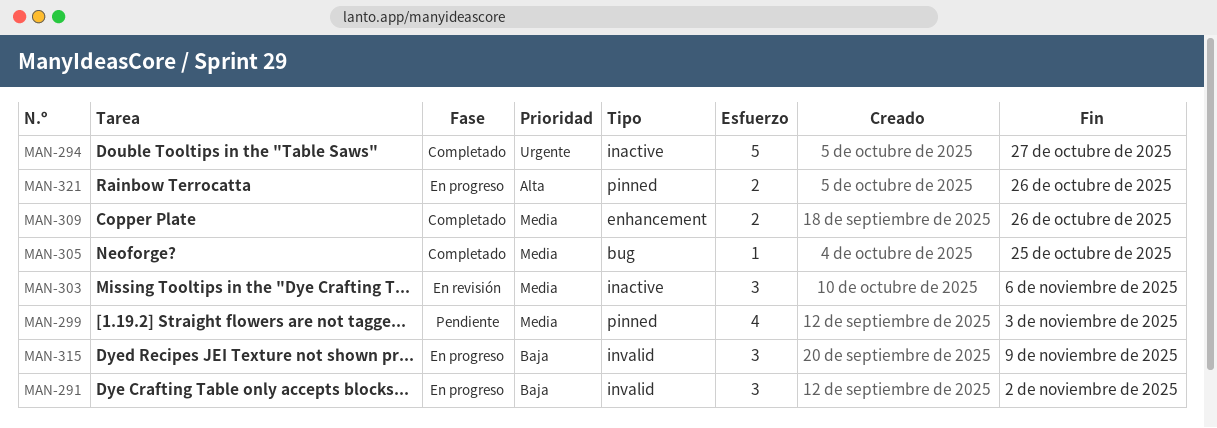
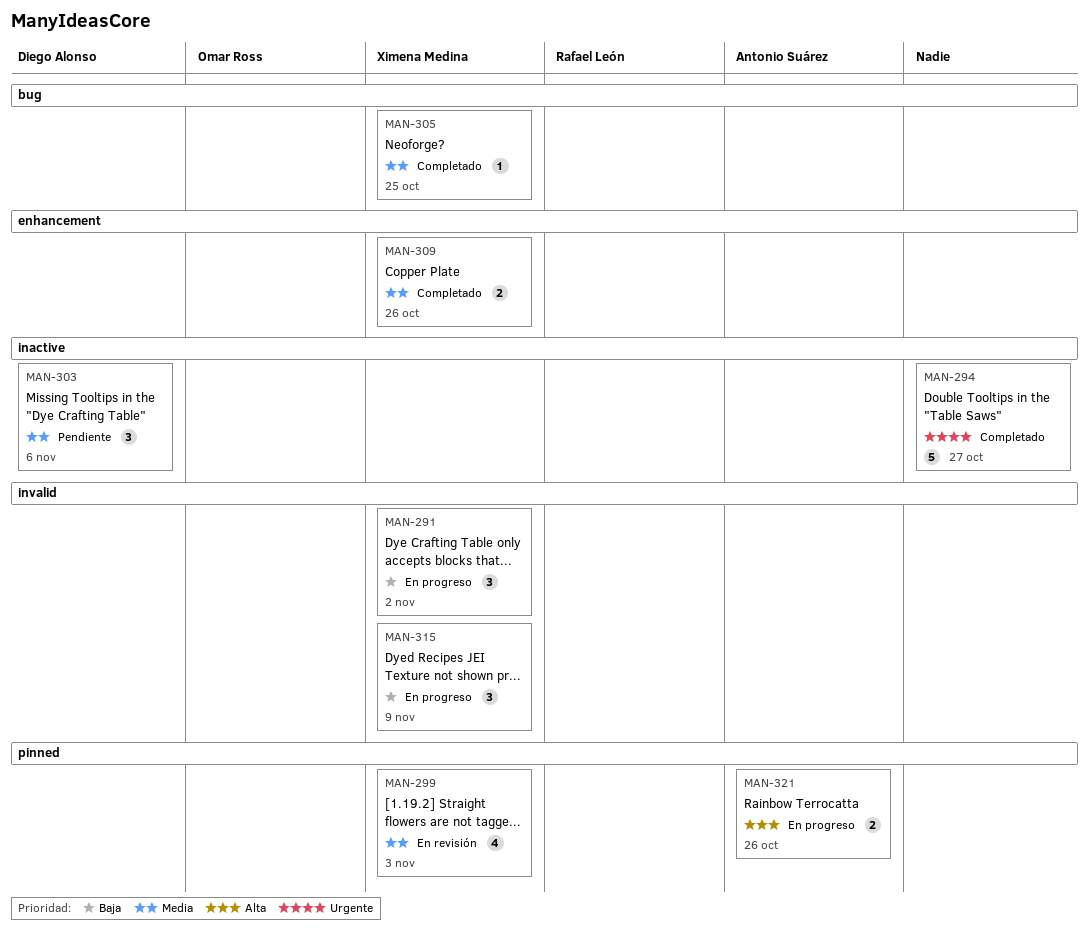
MAN-299, status: Pendiente -> En revisión
MAN-303, status: En revisión -> Pendiente

